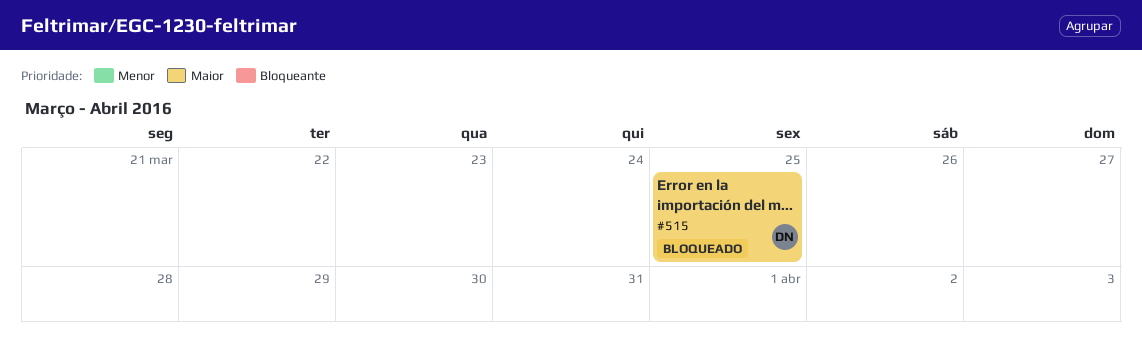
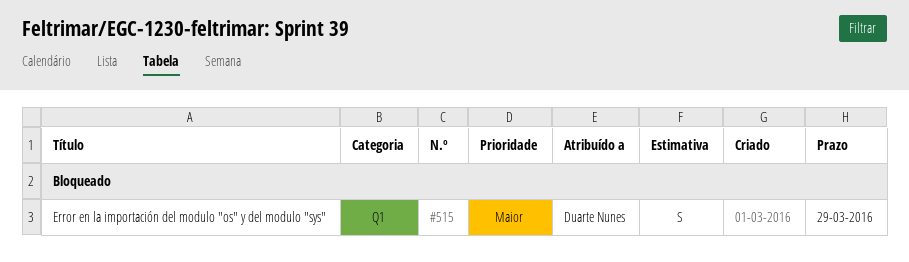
#515, due: Mar 25 -> Mar 29

